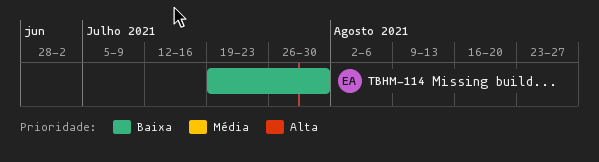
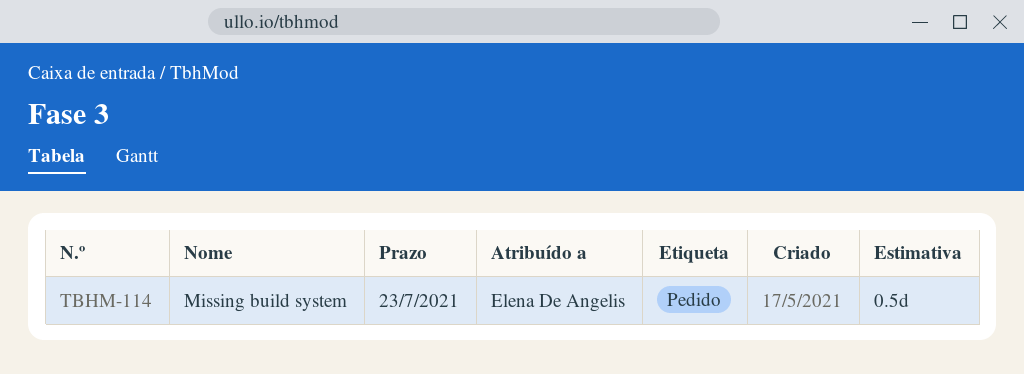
TBHM-114, due: Jul 30 -> Jul 23

